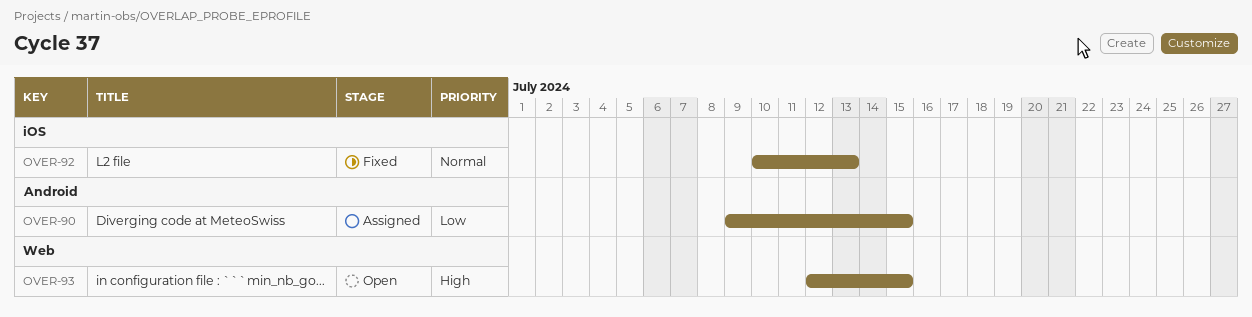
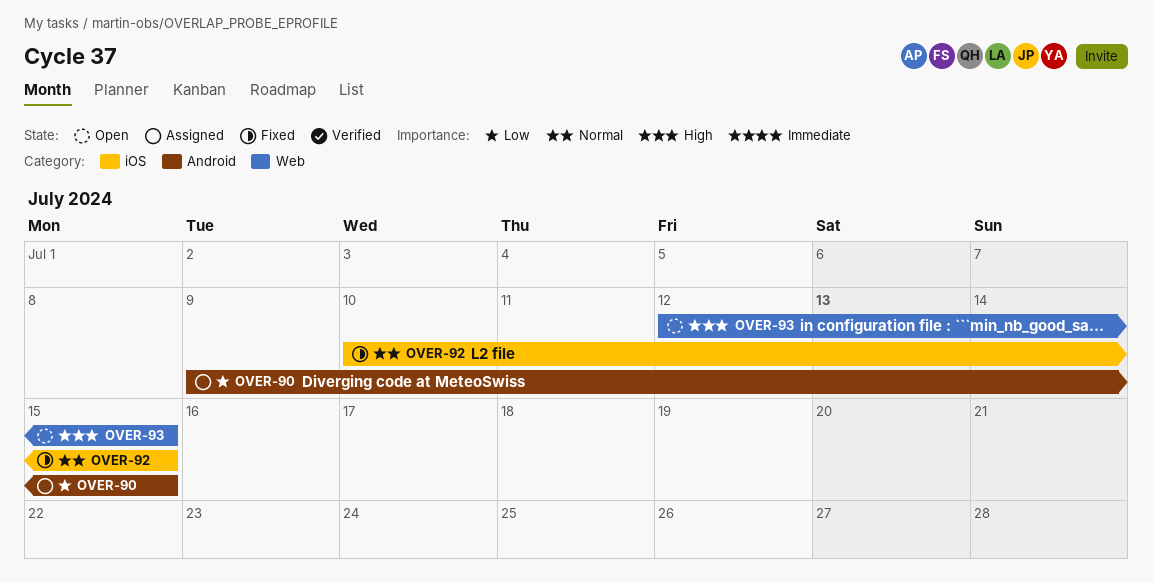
OVER-92, due: Jul 13 -> Jul 15

